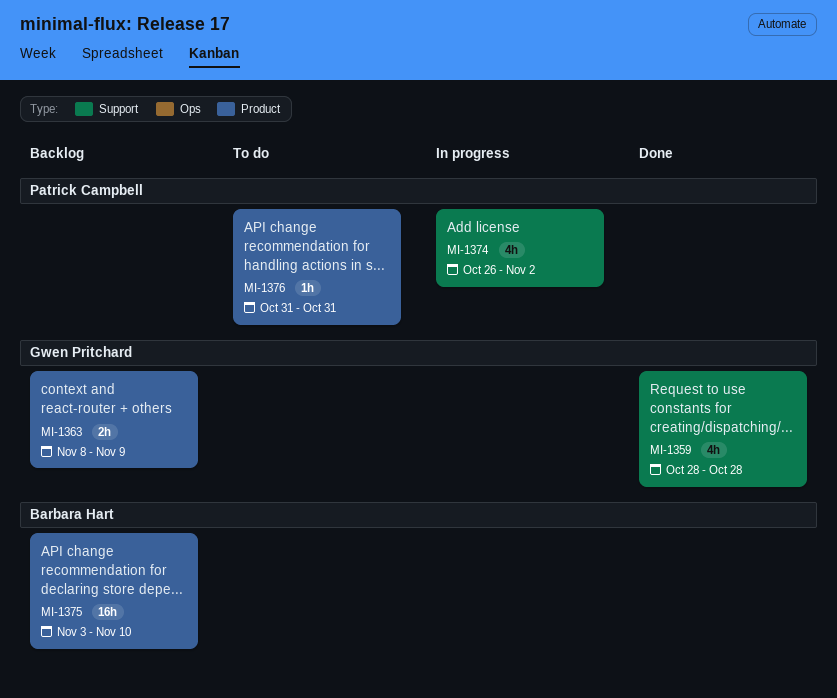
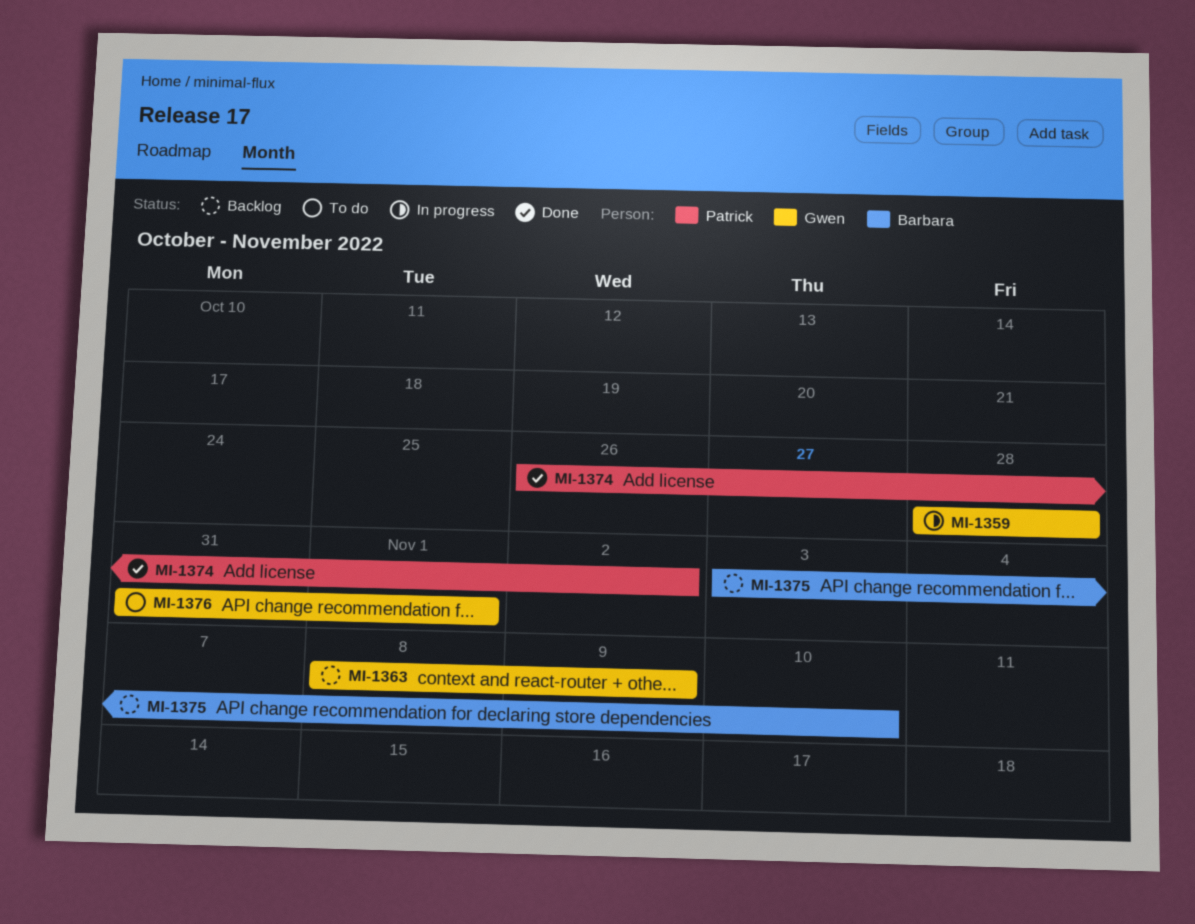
MI-1359, status: Done -> In progress
MI-1374, status: In progress -> Done
MI-1376, owner: Patrick Campbell -> Gwen Pritchard
MI-1376, due: Oct 31 -> Nov 1

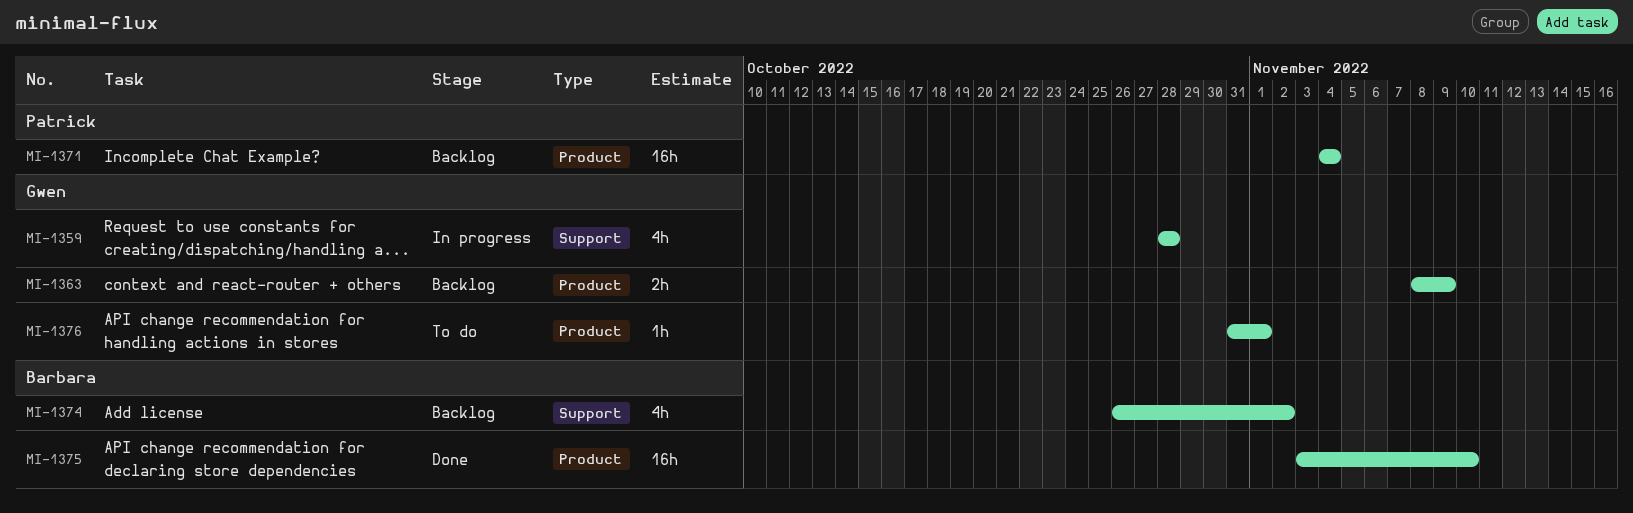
MI-1371: none -> present
MI-1374, status: Done -> Backlog
MI-1374, owner: Patrick -> Barbara
MI-1375, status: Backlog -> Done

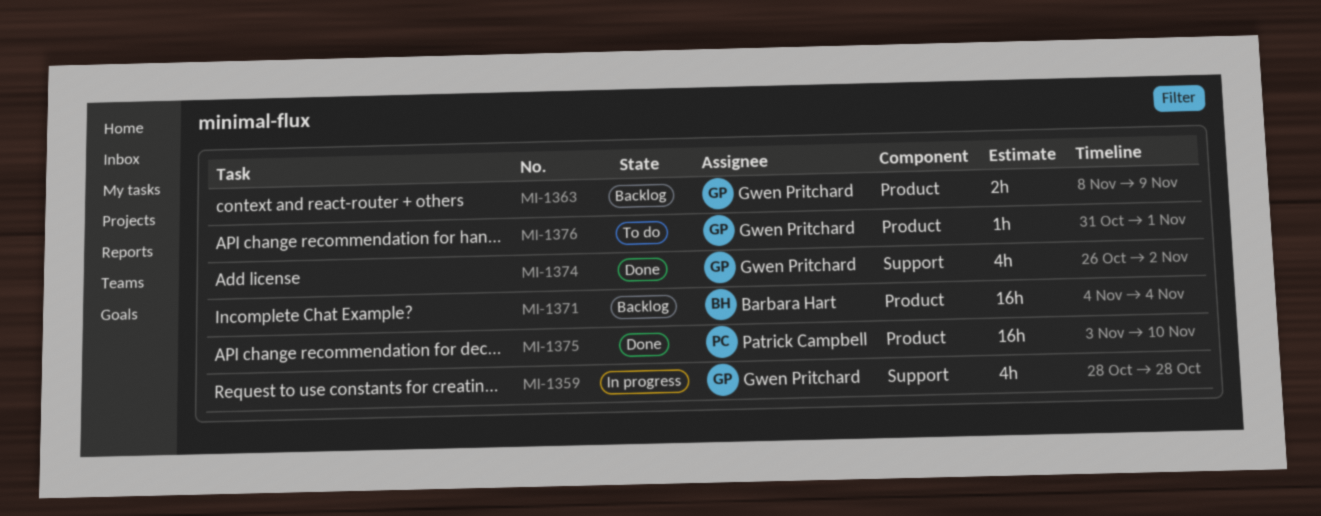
MI-1371, owner: Patrick Campbell -> Barbara Hart
MI-1374, status: Backlog -> Done
MI-1374, owner: Barbara Hart -> Gwen Pritchard
MI-1375, owner: Barbara Hart -> Patrick Campbell

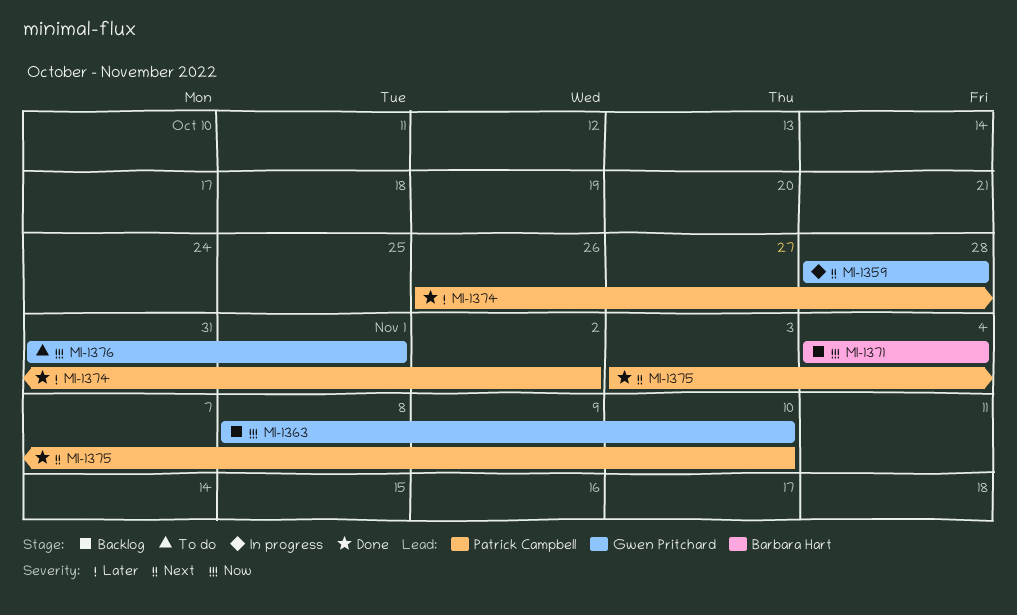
MI-1363, due: Nov 9 -> Nov 10
MI-1374, owner: Gwen Pritchard -> Patrick Campbell

